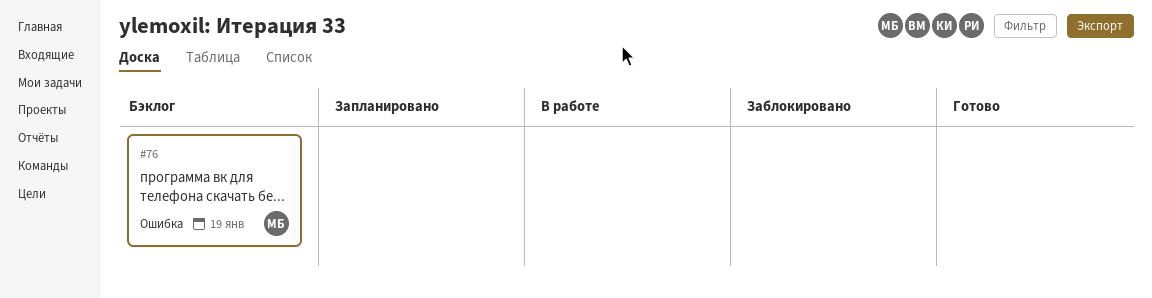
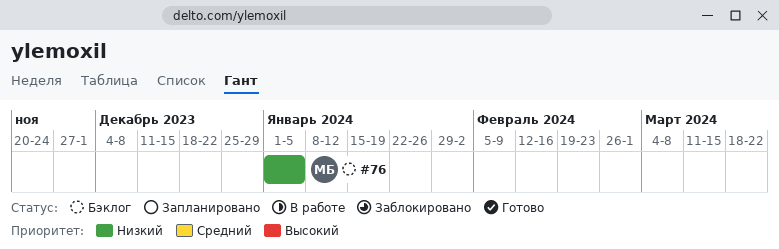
#76, due: Jan 19 -> Jan 5

